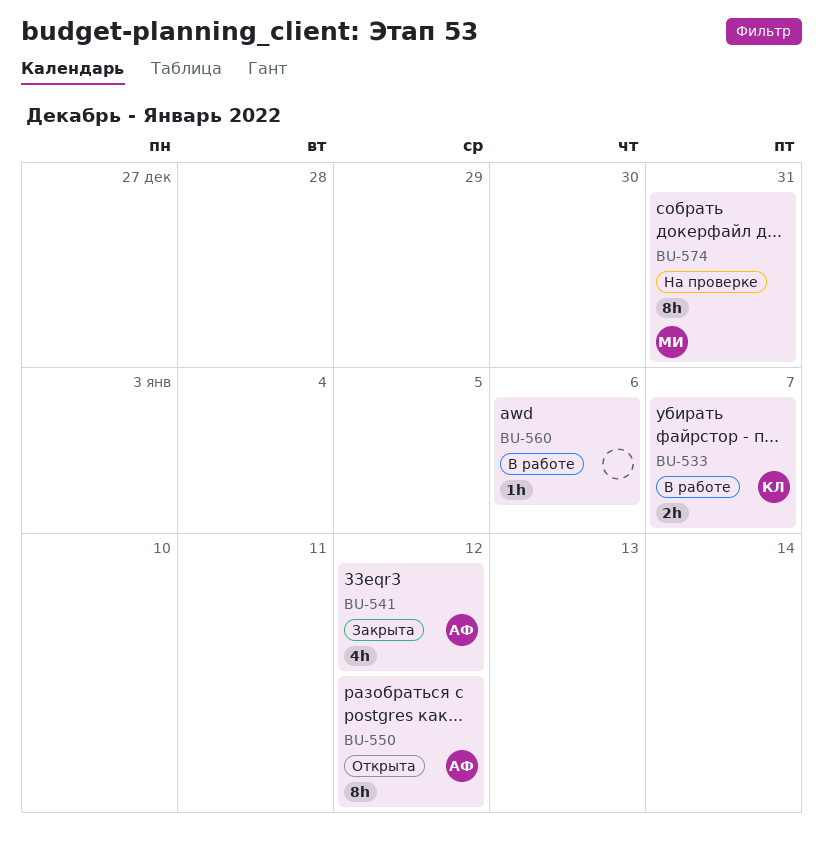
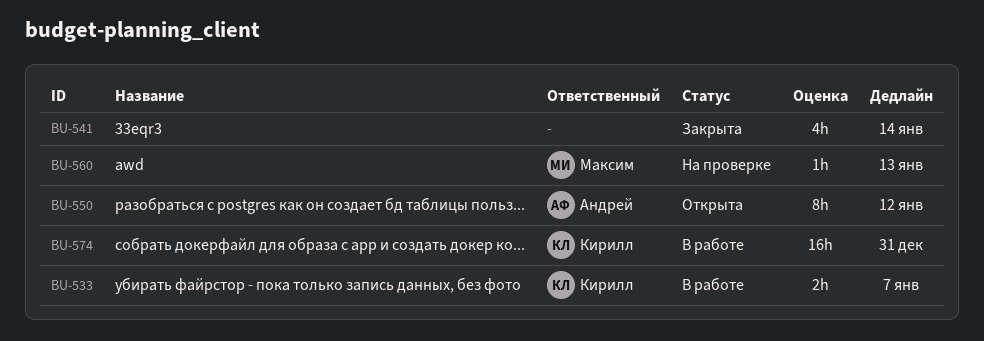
BU-541, owner: Андрей -> none
BU-541, due: Jan 12 -> Jan 14
BU-560, status: В работе -> На проверке
BU-560, owner: none -> Максим
BU-560, due: Jan 6 -> Jan 13
BU-574, status: На проверке -> В работе
BU-574, owner: Максим -> Кирилл
BU-574, estimate: 8h -> 16h

